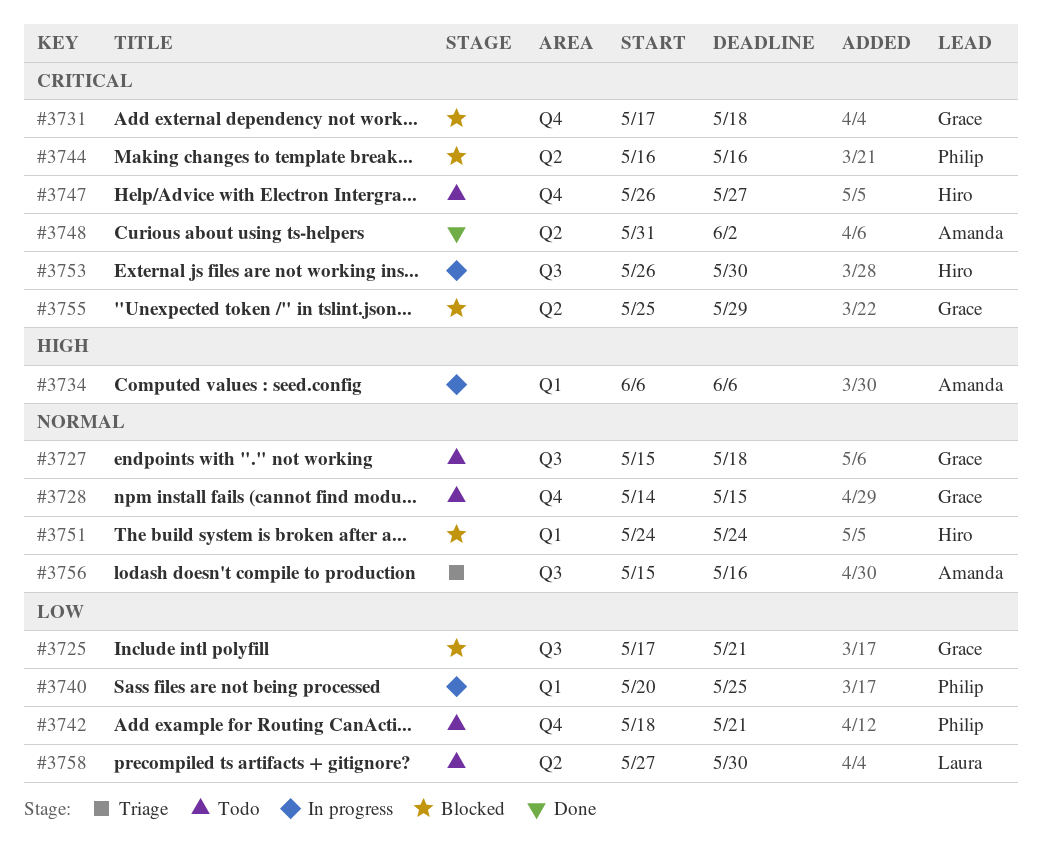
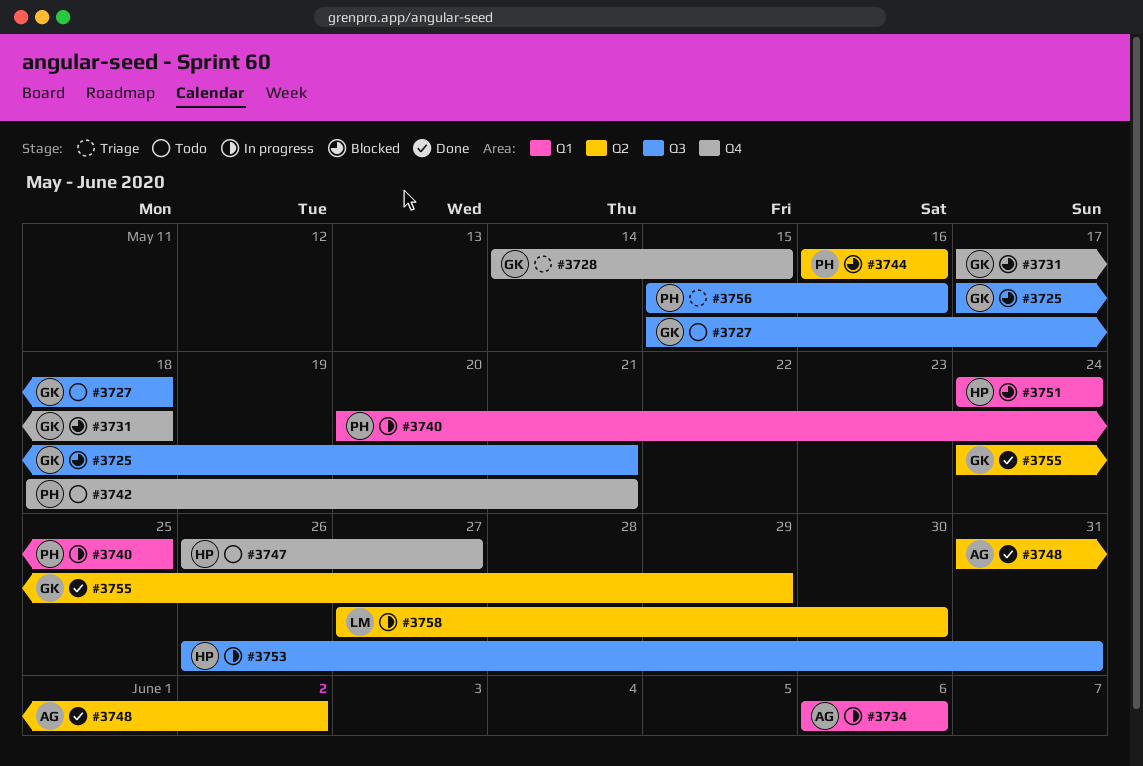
#3728, status: Todo -> Triage
#3753, due: May 30 -> May 31
#3755, status: Blocked -> Done
#3755, start: May 25 -> May 24
#3756, owner: Amanda -> Philip
#3758, status: Todo -> In progress

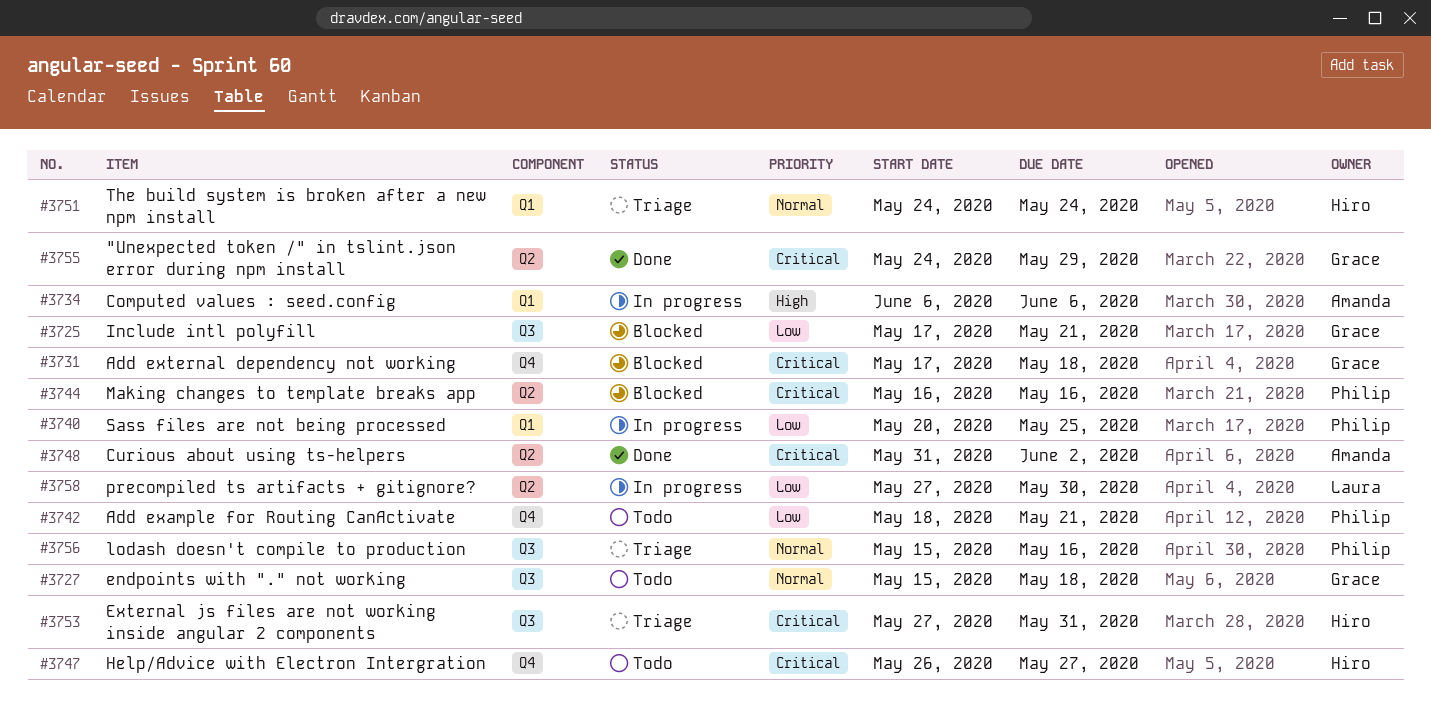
#3728: present -> none
#3751, status: Blocked -> Triage
#3753, status: In progress -> Triage
#3753, start: May 26 -> May 27

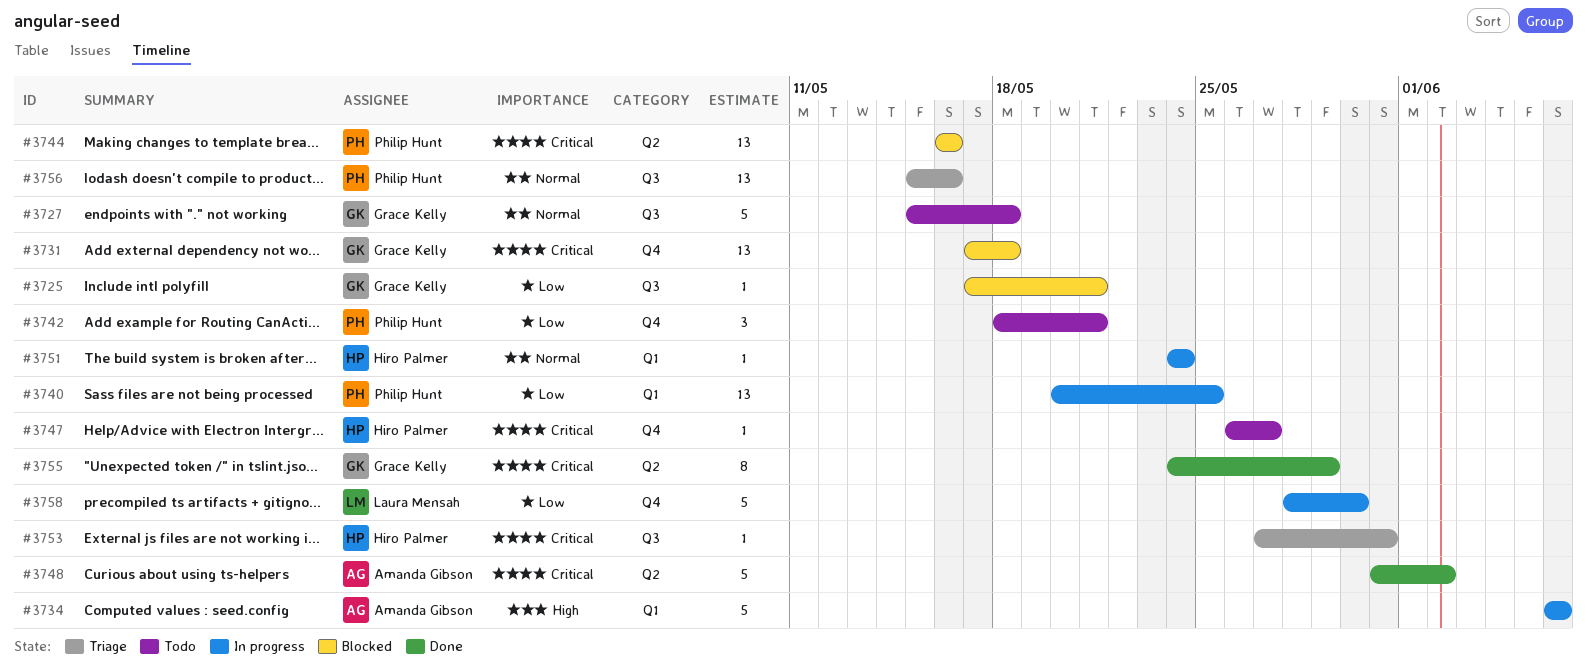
#3751, status: Triage -> In progress
#3758, label: Q2 -> Q4
#3758, start: May 27 -> May 28

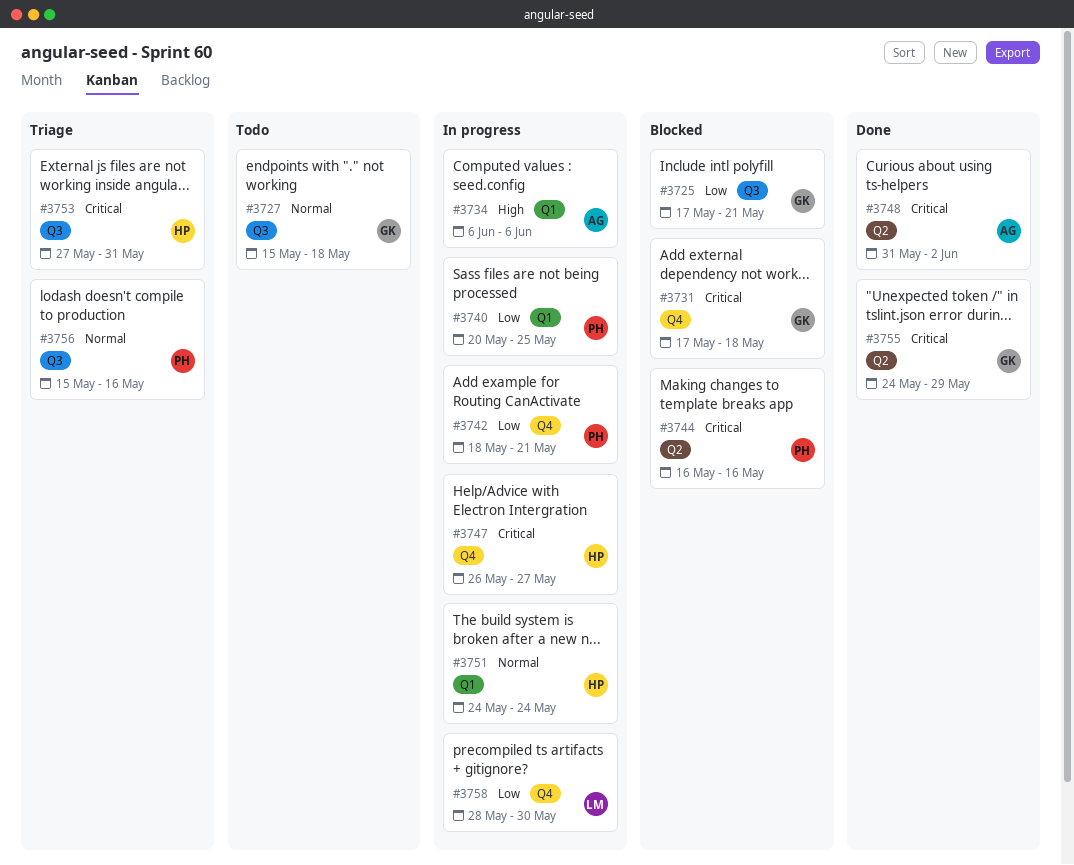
#3742, status: Todo -> In progress
#3747, status: Todo -> In progress

